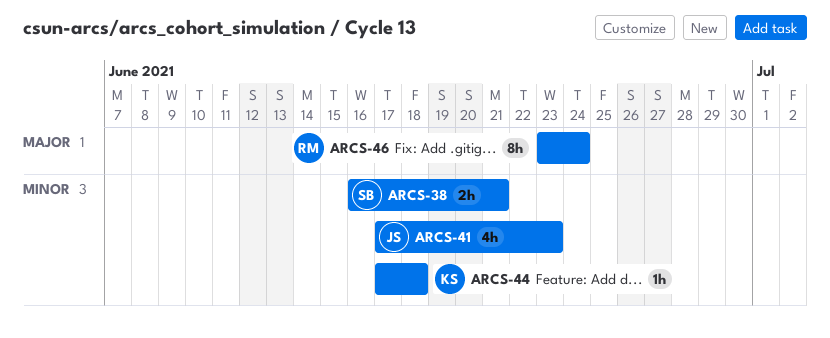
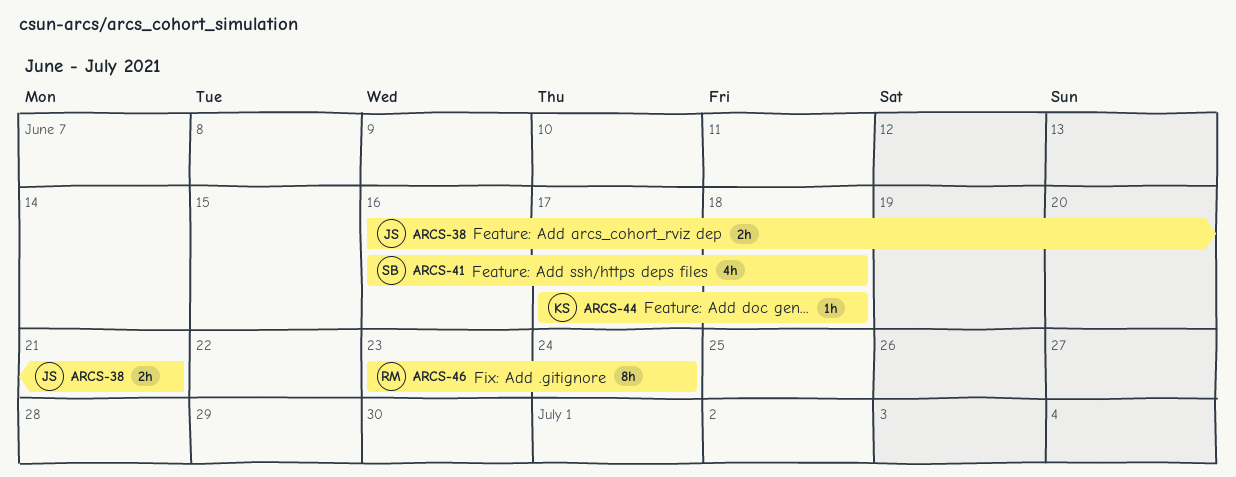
ARCS-38, owner: SB -> JS
ARCS-41, owner: JS -> SB
ARCS-41, start: Jun 17 -> Jun 16
ARCS-41, due: Jun 23 -> Jun 18

